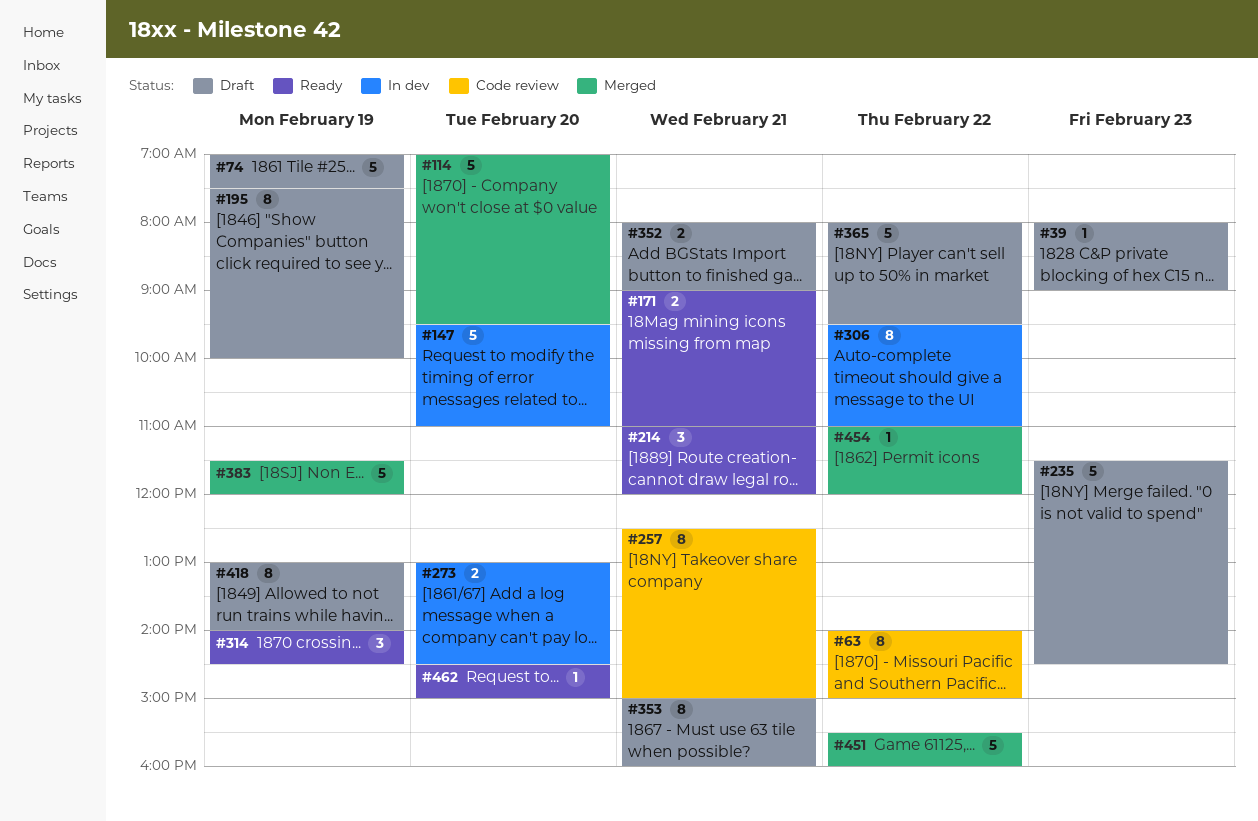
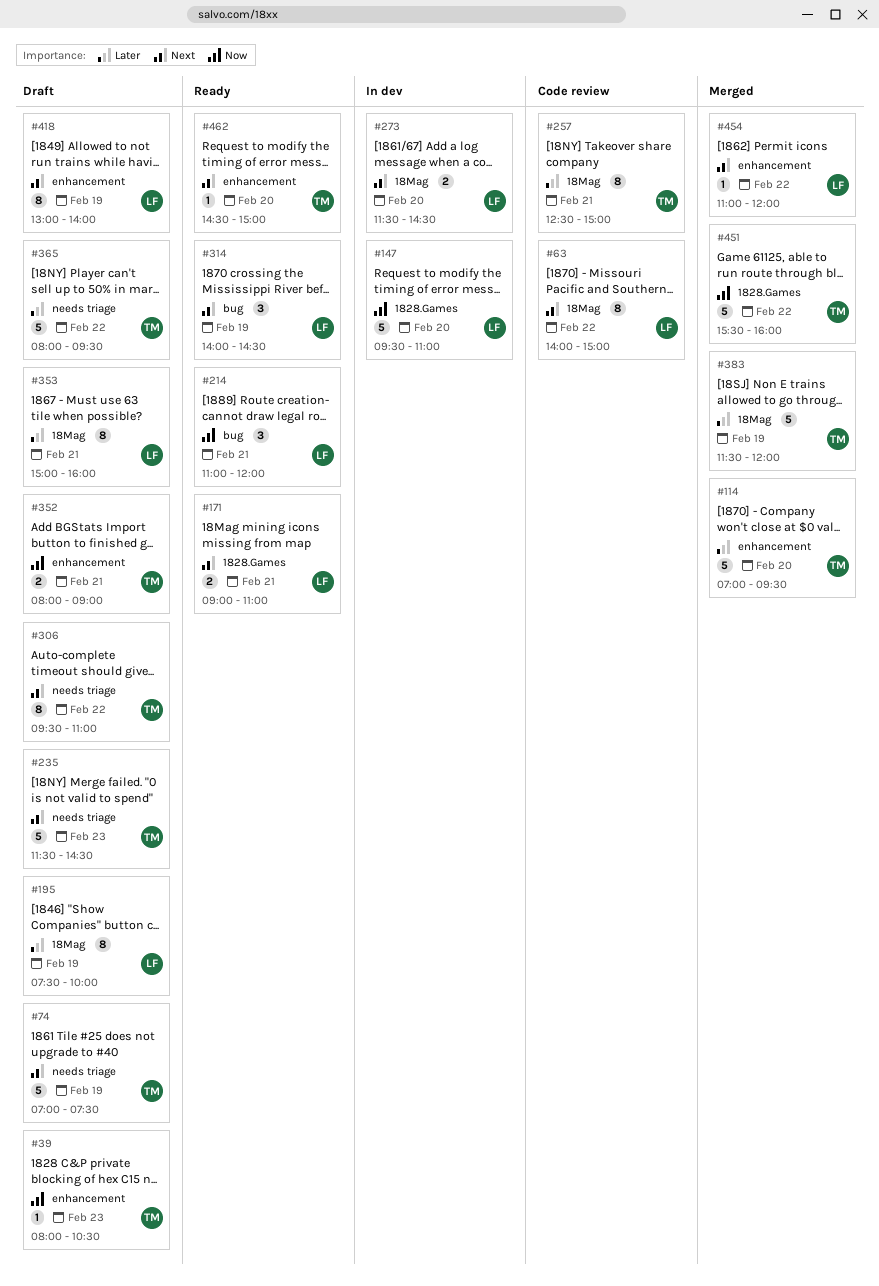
#39, ends: 09:00 -> 10:30
#273, begins: 13:00 -> 11:30
#306, status: In dev -> Draft

